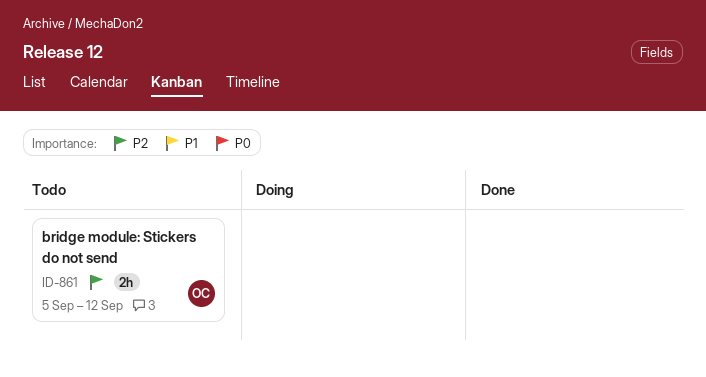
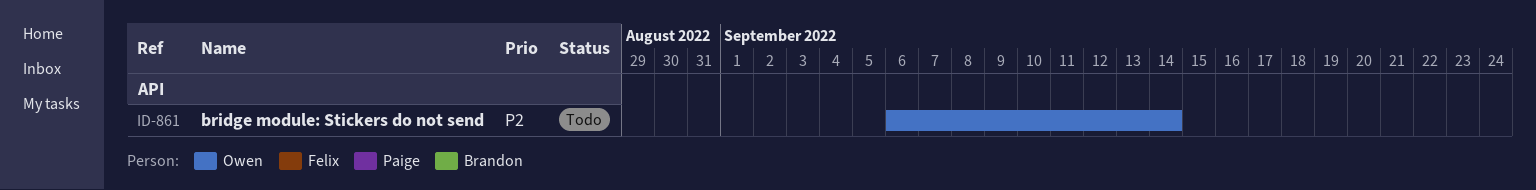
ID-861, start: Sep 5 -> Sep 6
ID-861, due: Sep 12 -> Sep 14

